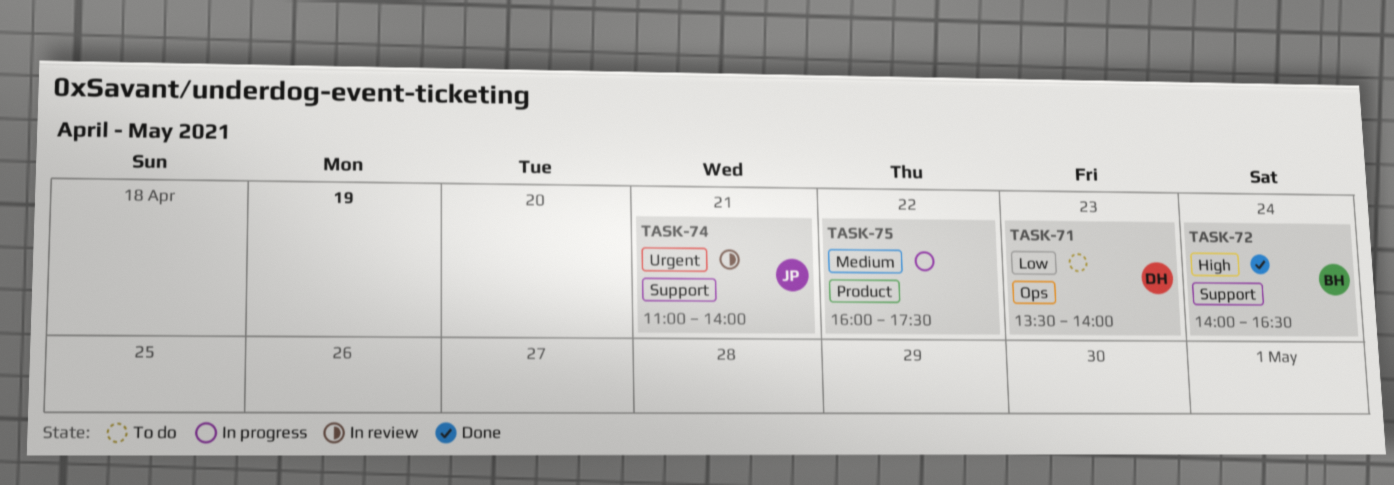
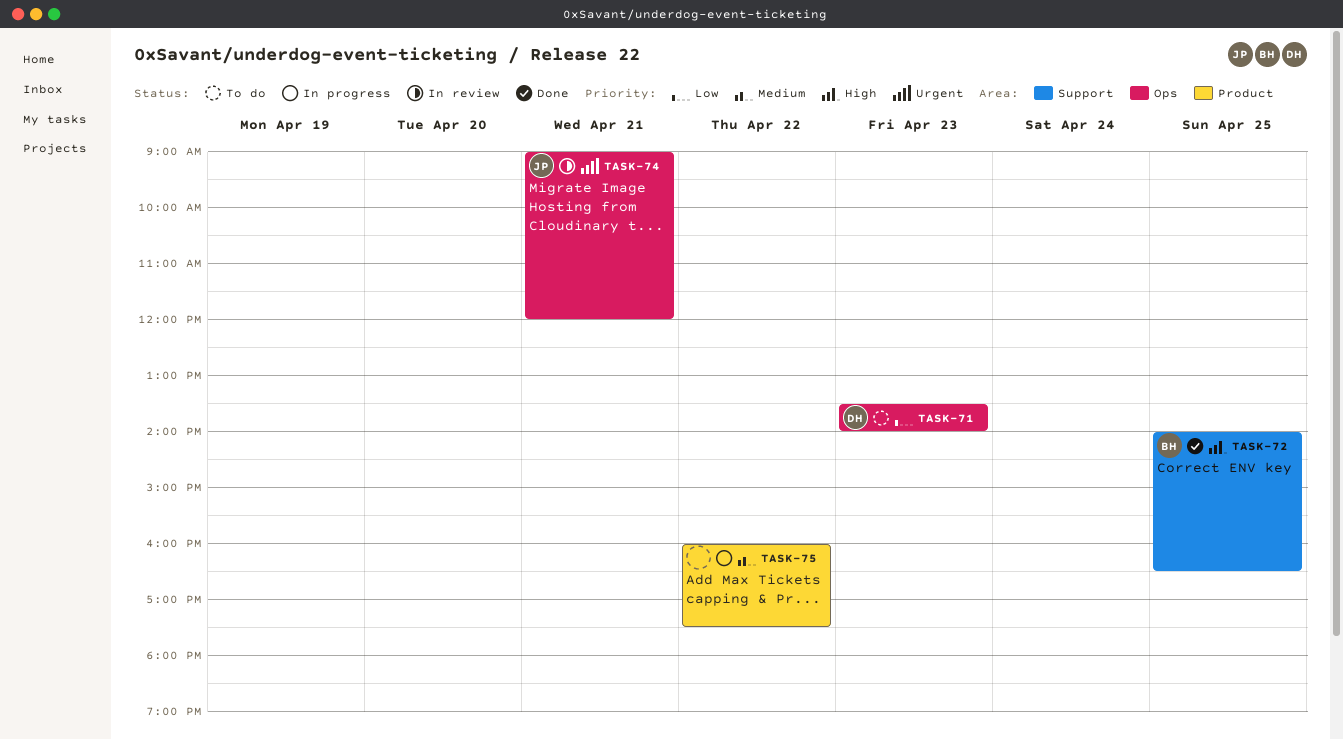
TASK-72, day: Apr 24 -> Apr 25
TASK-74, label: Support -> Ops
TASK-74, begins: 11:00 -> 09:00
TASK-74, ends: 14:00 -> 12:00

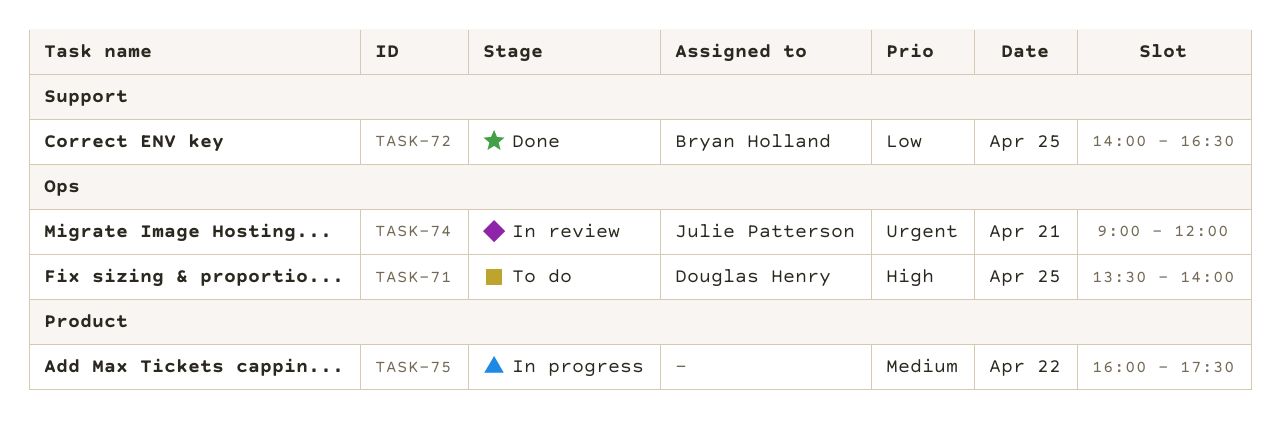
TASK-71, priority: Low -> High
TASK-71, day: Apr 23 -> Apr 25
TASK-72, priority: High -> Low

